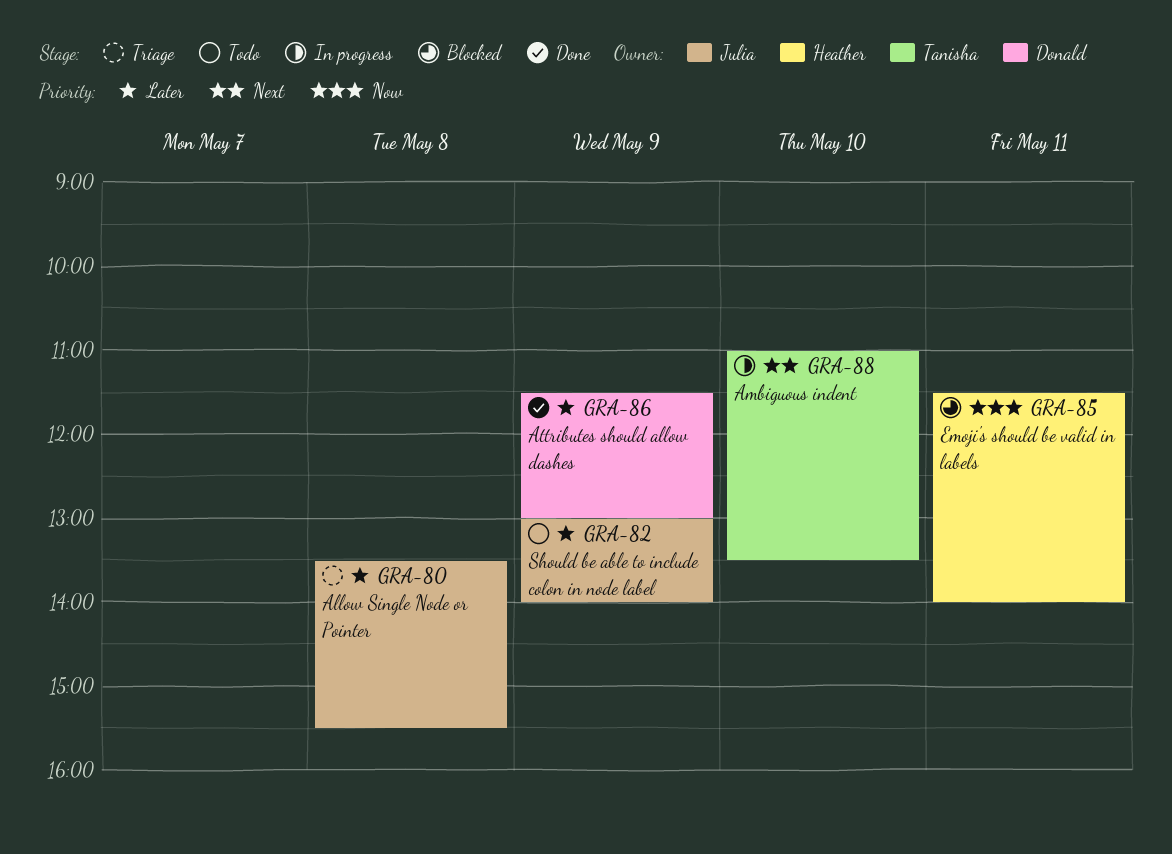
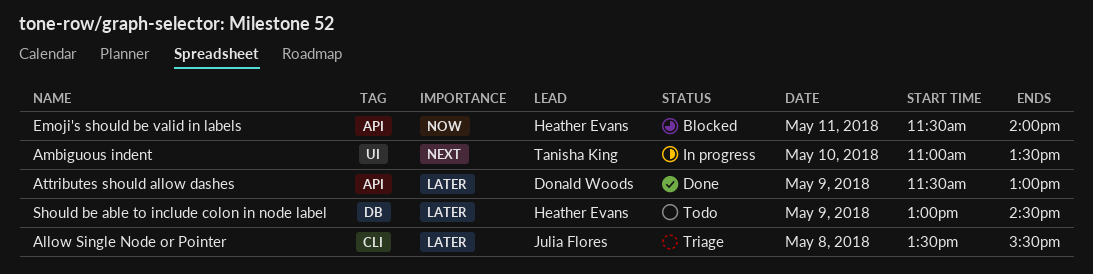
Should be able to include colon in node label, owner: Julia Flores -> Heather Evans
Should be able to include colon in node label, ends: 14:00 -> 14:30

